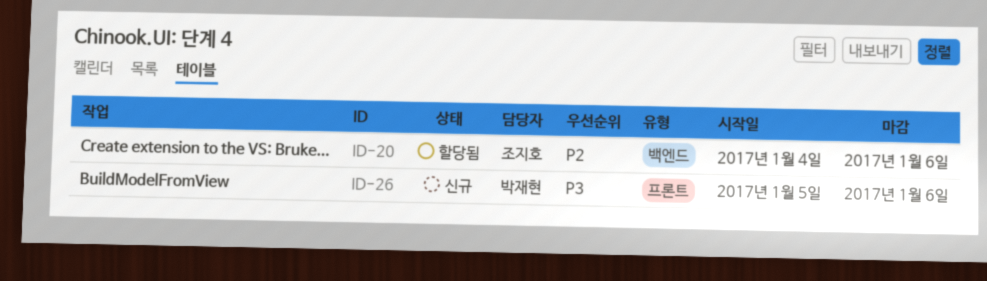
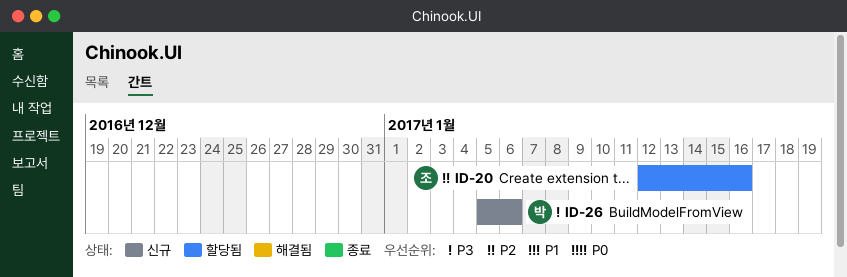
ID-20, start: Jan 4 -> Jan 12
ID-20, due: Jan 6 -> Jan 16

